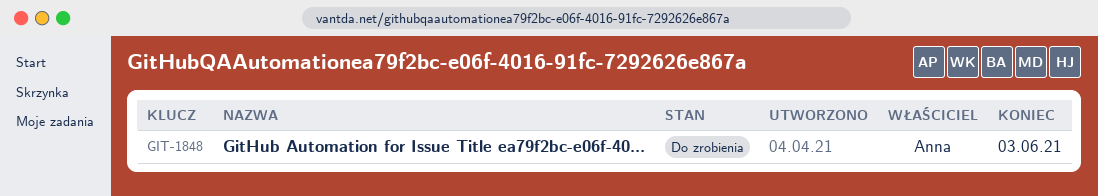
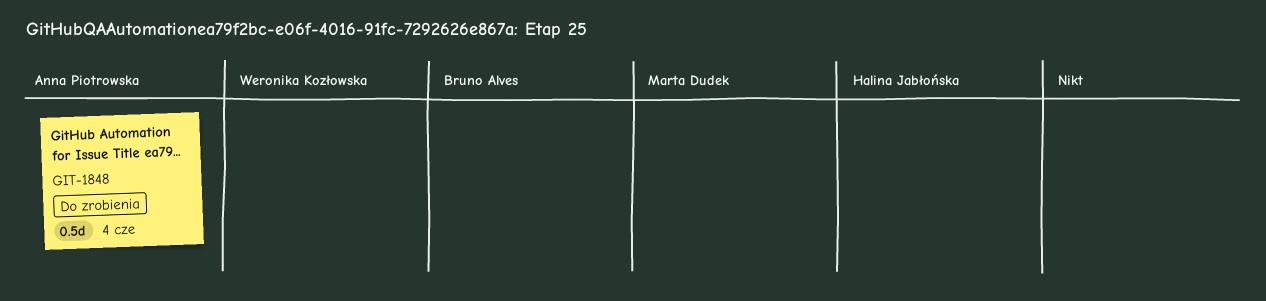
GIT-1848, due: Jun 3 -> Jun 4

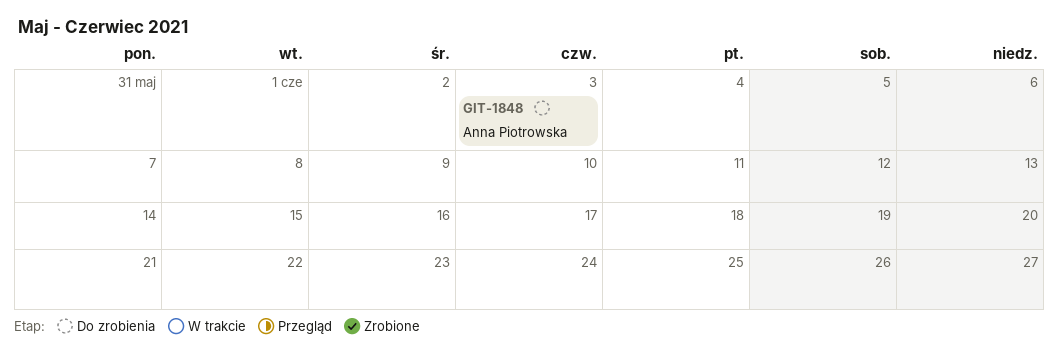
GIT-1848, due: Jun 4 -> Jun 3

